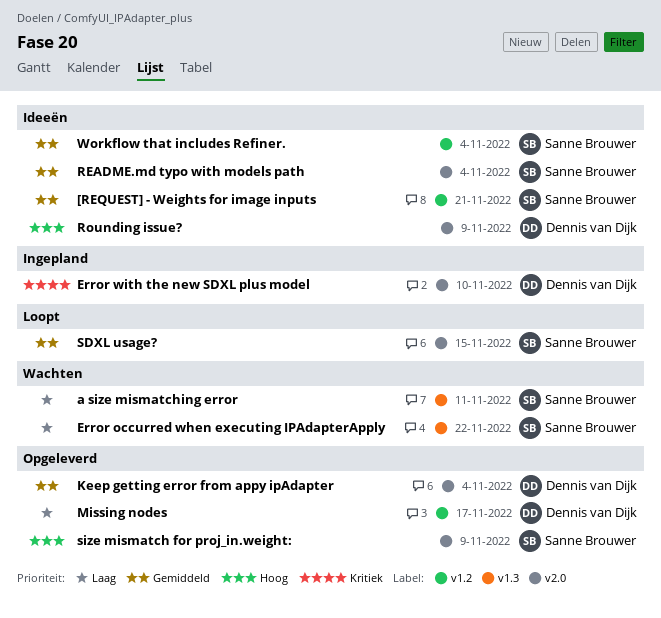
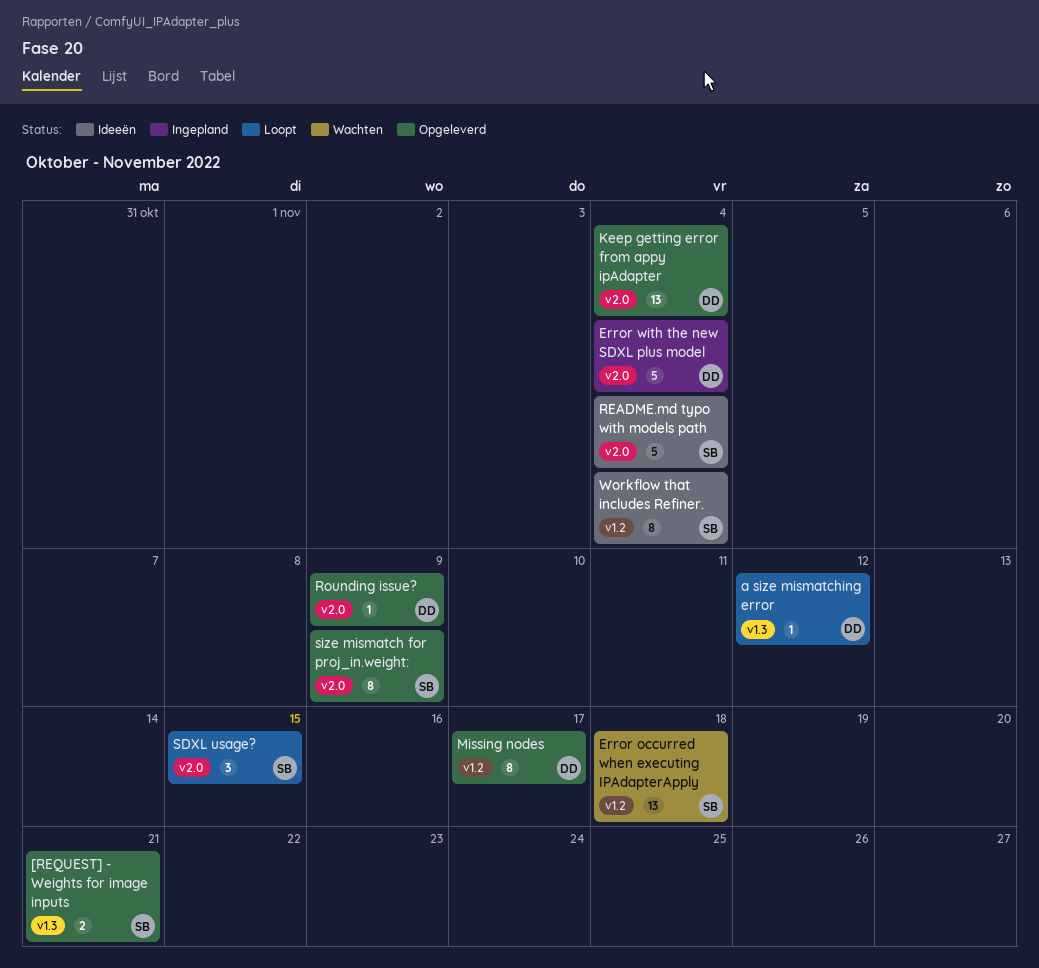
[REQUEST] - Weights for image inputs, status: Ideeën -> Opgeleverd
[REQUEST] - Weights for image inputs, label: v1.2 -> v1.3
a size mismatching error, status: Wachten -> Loopt
a size mismatching error, owner: Sanne Brouwer -> Dennis van Dijk
a size mismatching error, due: Nov 11 -> Nov 12
Error occurred when executing IPAdapterApply, label: v1.3 -> v1.2
Error occurred when executing IPAdapterApply, due: Nov 22 -> Nov 18
Error with the new SDXL plus model, due: Nov 10 -> Nov 4
Rounding issue?, status: Ideeën -> Opgeleverd

